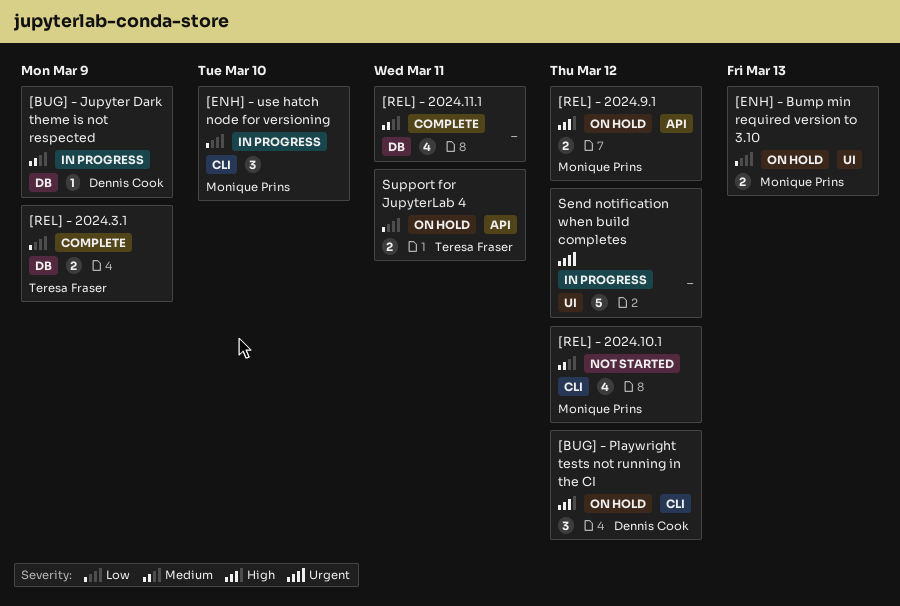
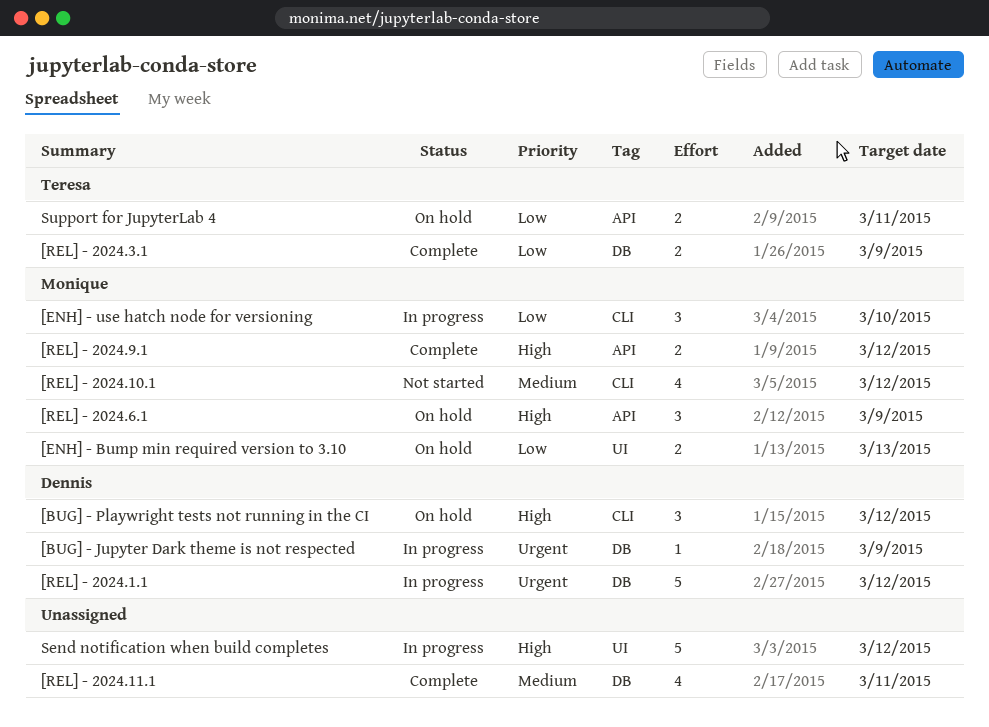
[BUG] - Jupyter Dark theme is not respected, priority: Medium -> Urgent
[REL] - 2024.1.1: none -> present
[REL] - 2024.6.1: none -> present
[REL] - 2024.9.1, status: On hold -> Complete
Send notification when build completes, priority: Urgent -> High

